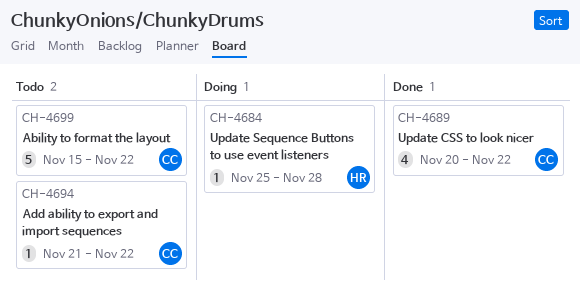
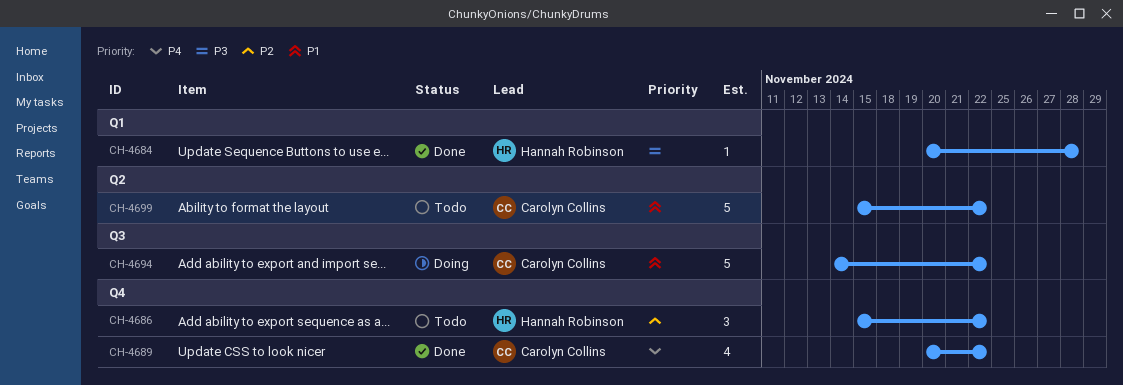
CH-4684, status: Doing -> Done
CH-4684, start: Nov 25 -> Nov 20
CH-4686: none -> present
CH-4694, status: Todo -> Doing
CH-4694, estimate: 1 -> 5
CH-4694, start: Nov 21 -> Nov 14

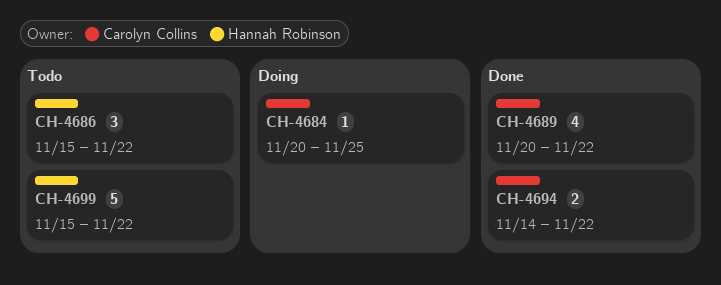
CH-4684, status: Done -> Doing
CH-4684, owner: Hannah Robinson -> Carolyn Collins
CH-4684, due: Nov 28 -> Nov 25
CH-4694, status: Doing -> Done
CH-4694, estimate: 5 -> 2
CH-4699, owner: Carolyn Collins -> Hannah Robinson

